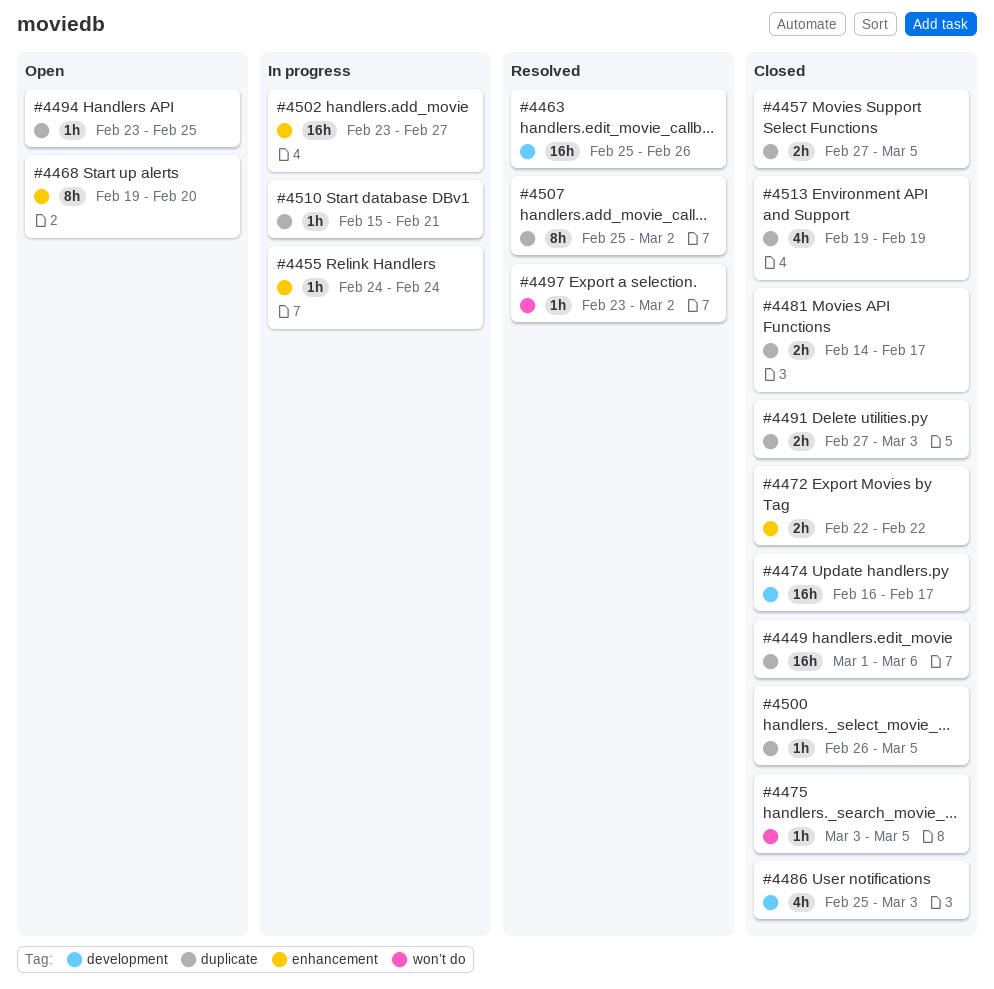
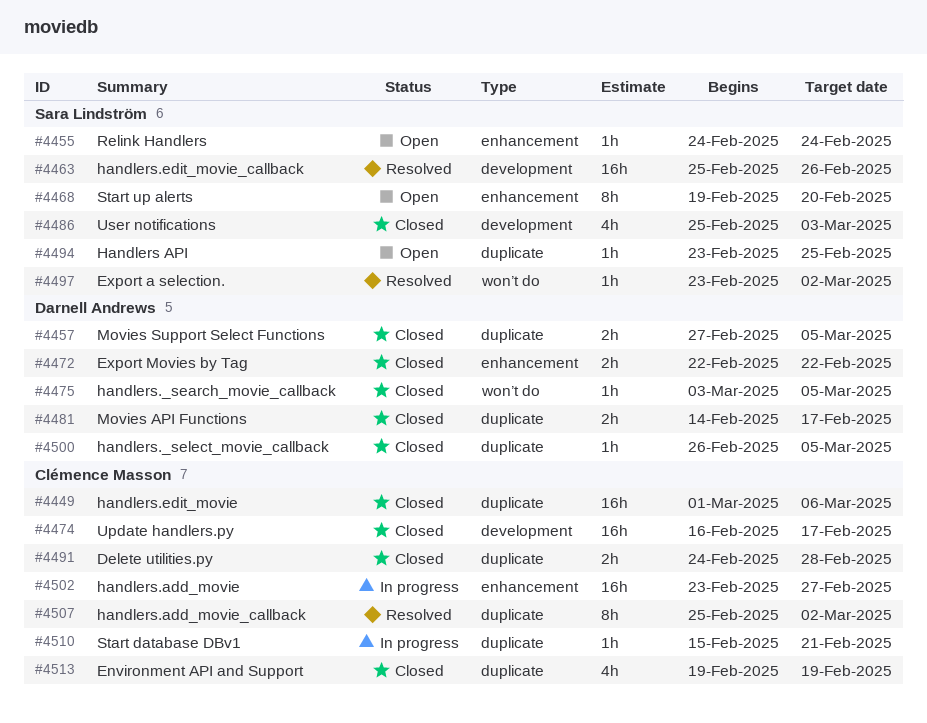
#4455, status: In progress -> Open
#4491, start: Feb 27 -> Feb 24
#4491, due: Mar 3 -> Feb 28

